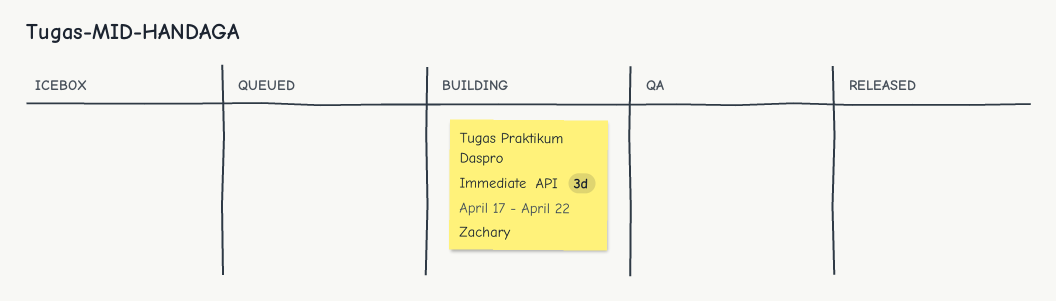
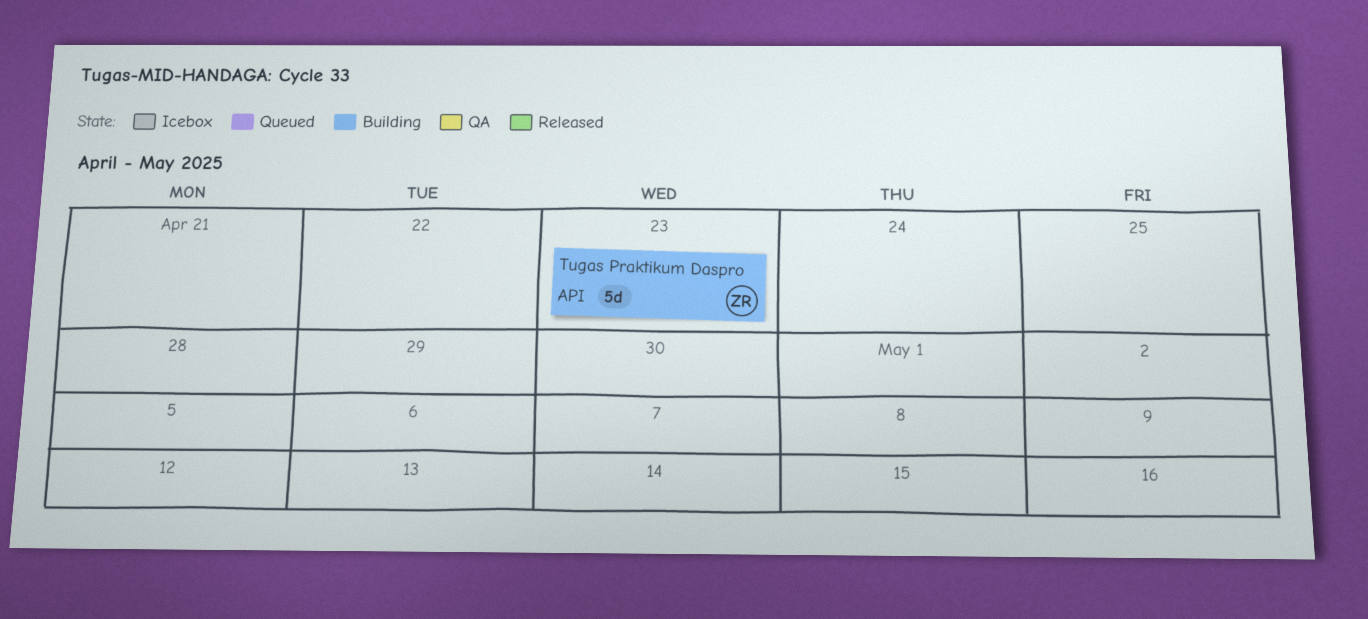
Tugas Praktikum Daspro, estimate: 3d -> 5d
Tugas Praktikum Daspro, due: Apr 22 -> Apr 23

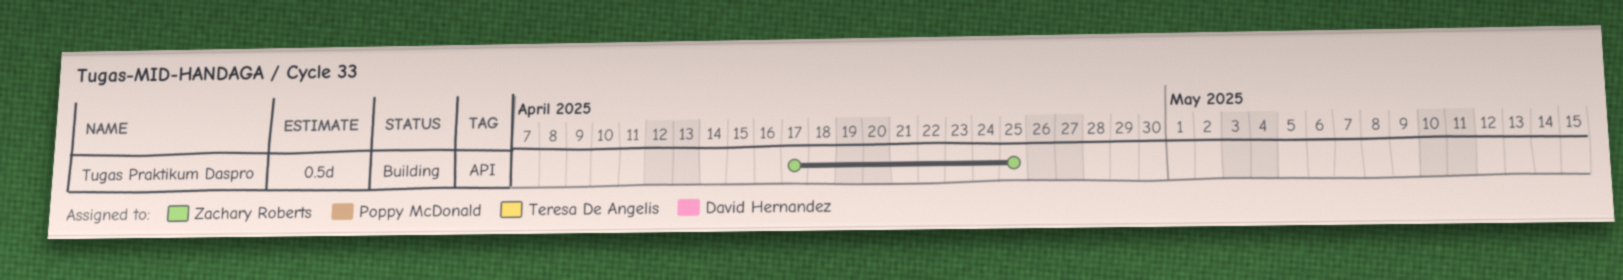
Tugas Praktikum Daspro, estimate: 5d -> 0.5d
Tugas Praktikum Daspro, due: Apr 23 -> Apr 25

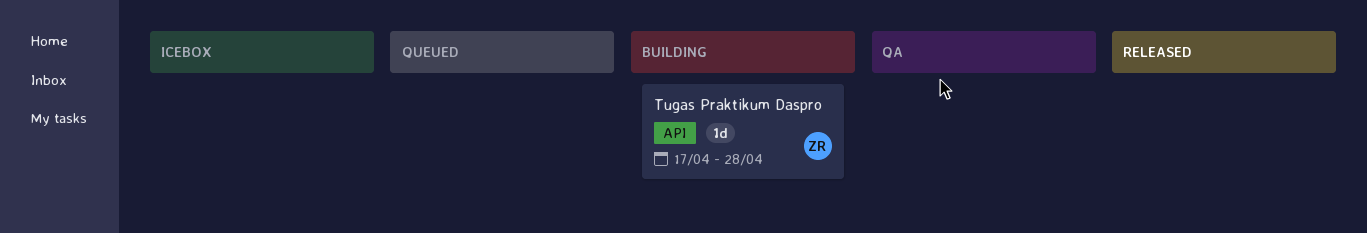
Tugas Praktikum Daspro, estimate: 0.5d -> 1d
Tugas Praktikum Daspro, due: Apr 25 -> Apr 28

